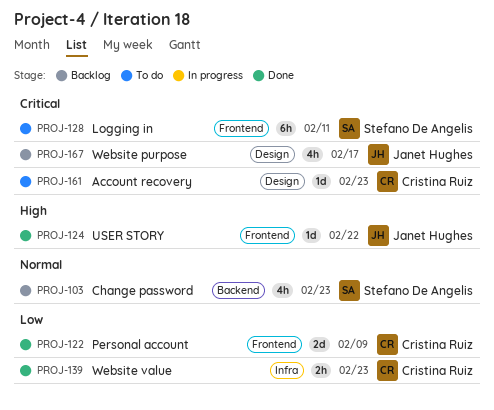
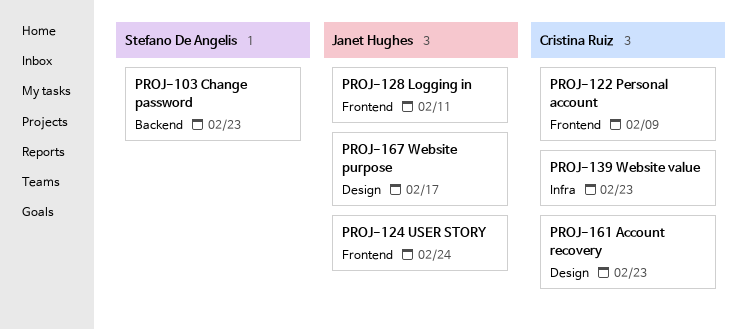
PROJ-124, due: Feb 22 -> Feb 24
PROJ-128, owner: Stefano De Angelis -> Janet Hughes

